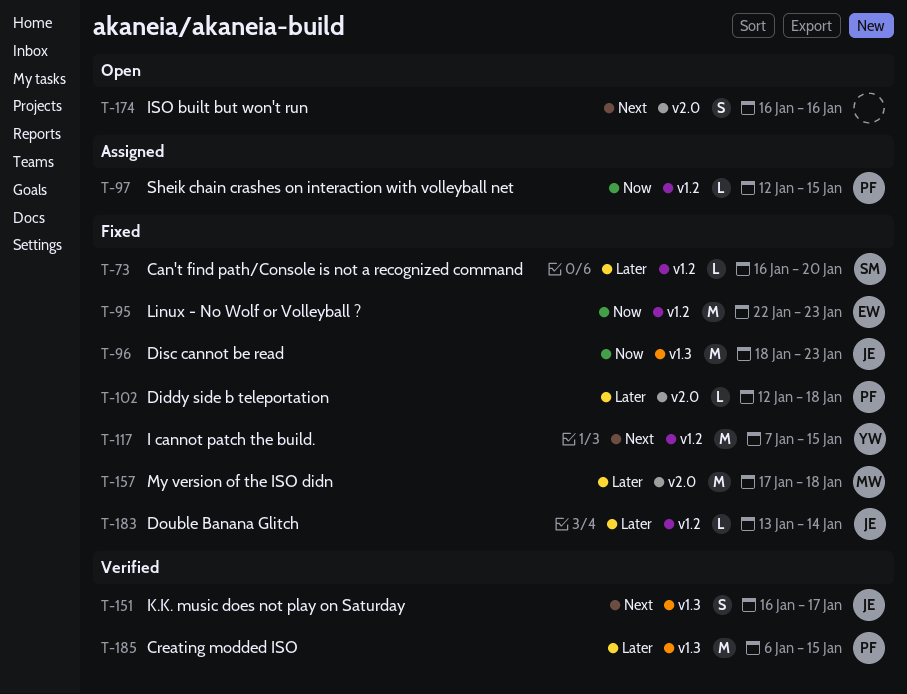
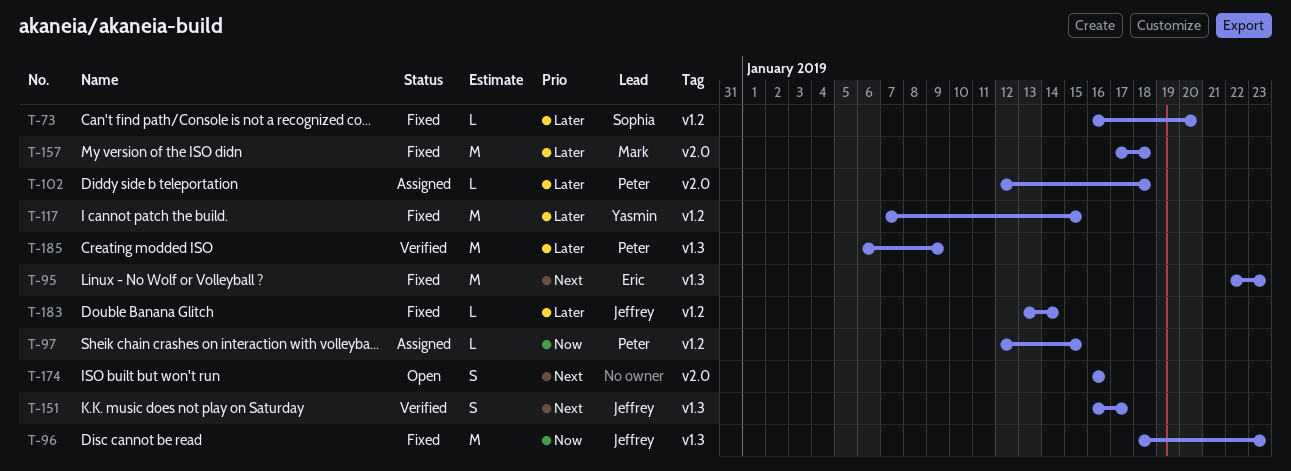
T-95, priority: Now -> Next
T-95, label: v1.2 -> v1.3
T-102, status: Fixed -> Assigned
T-117, priority: Next -> Later
T-185, due: Jan 15 -> Jan 9

